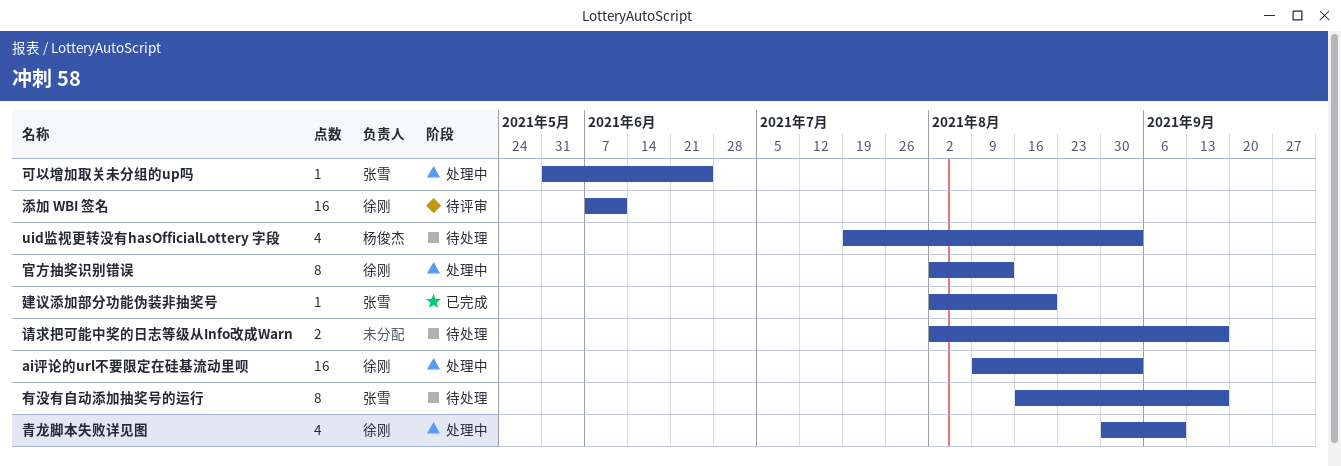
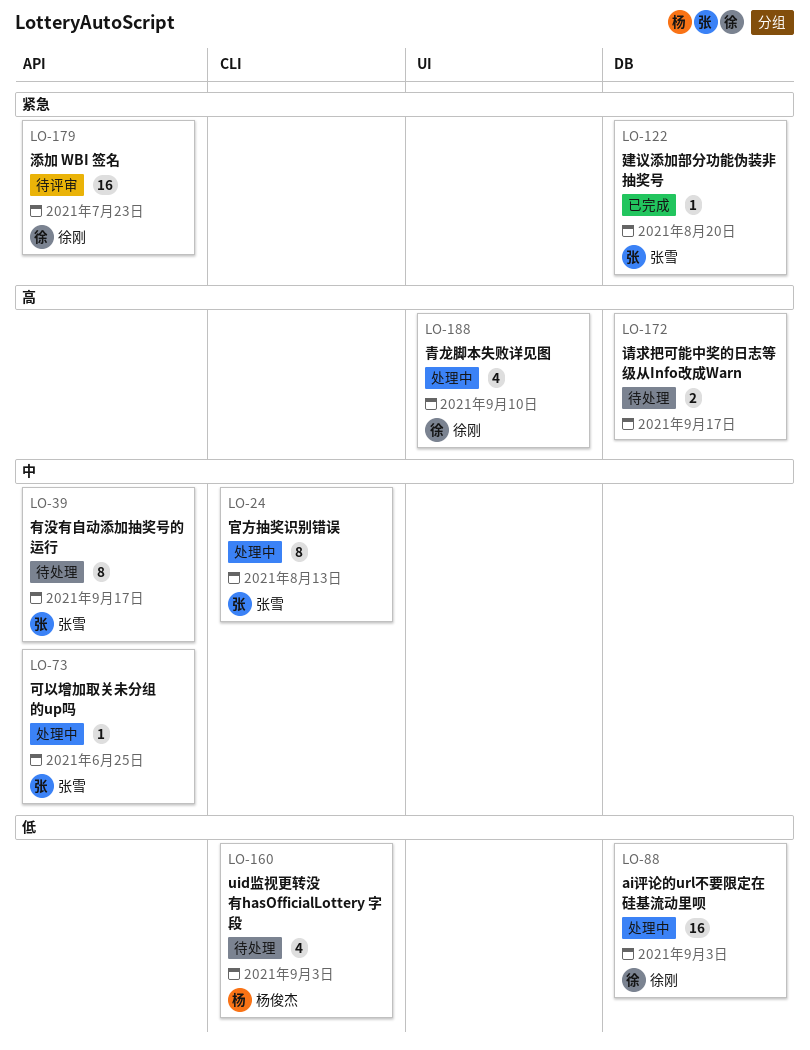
官方抽奖识别错误, owner: 徐刚 -> 张雪
添加 WBI 签名, due: Jun 11 -> Jul 23

